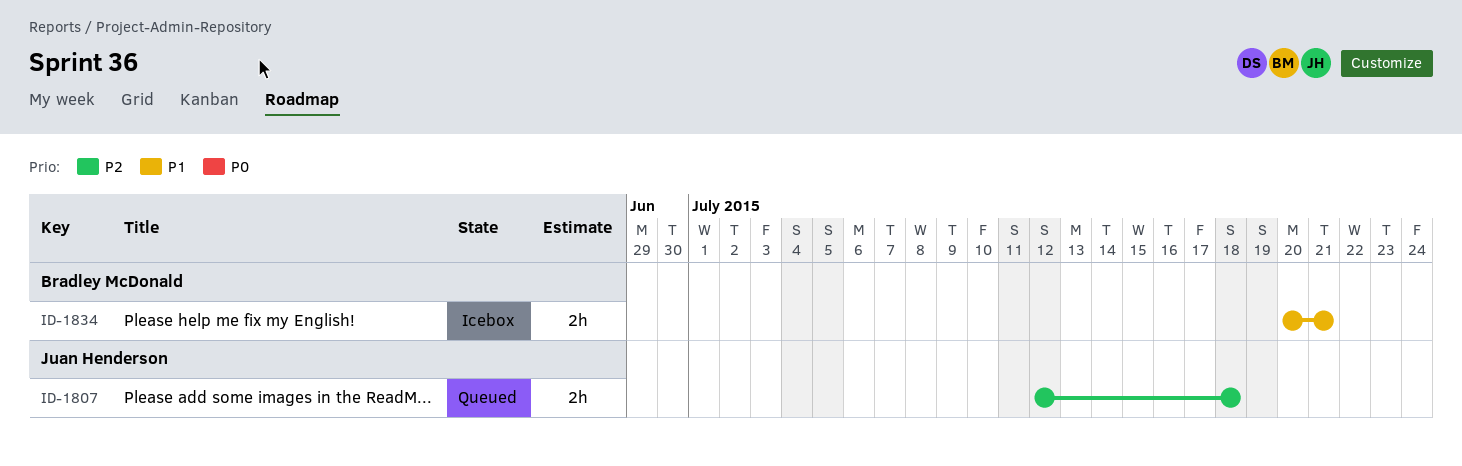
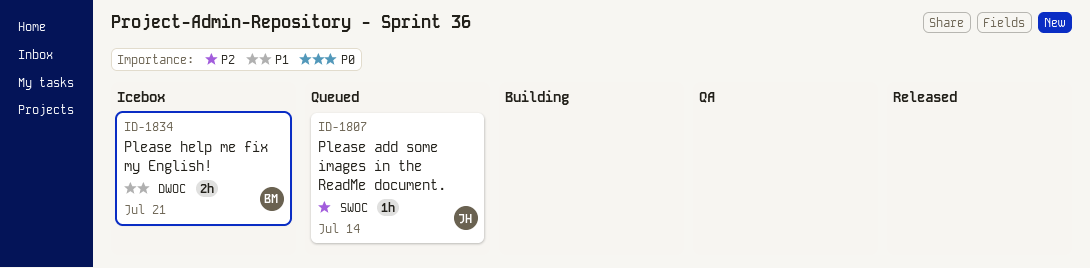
ID-1807, estimate: 2h -> 1h
ID-1807, due: Jul 18 -> Jul 14

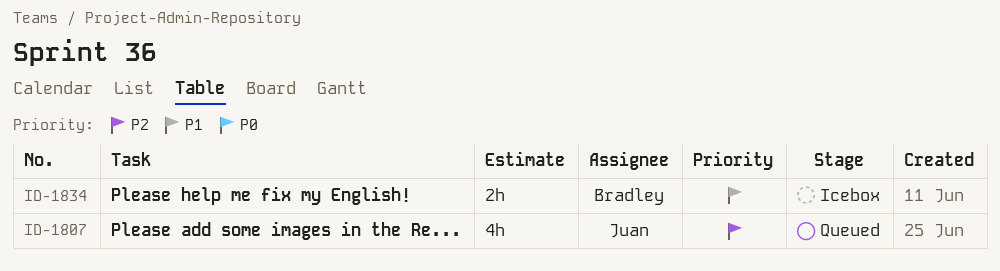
ID-1807, estimate: 1h -> 4h

